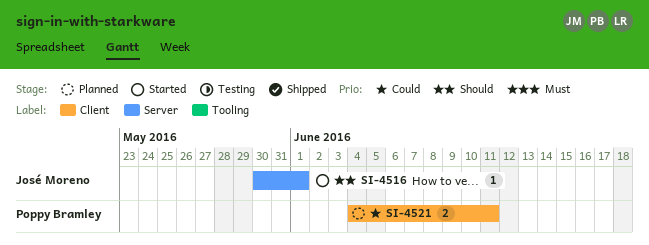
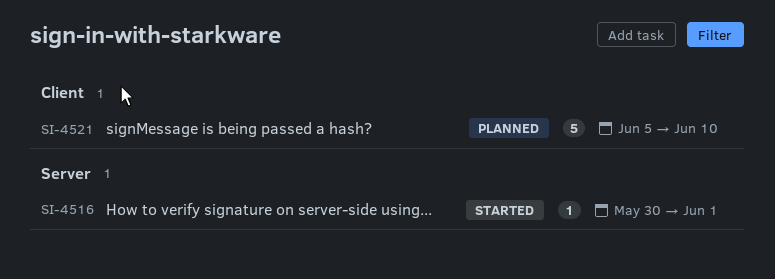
SI-4521, estimate: 2 -> 5
SI-4521, start: Jun 4 -> Jun 5
SI-4521, due: Jun 11 -> Jun 10

